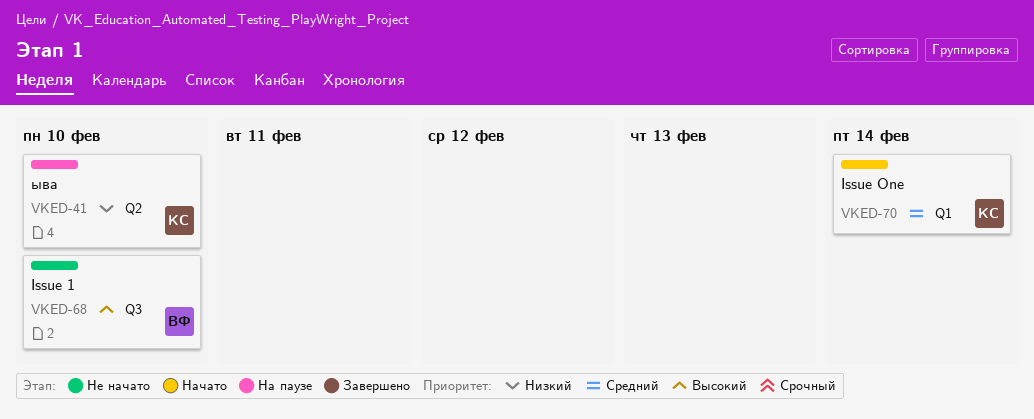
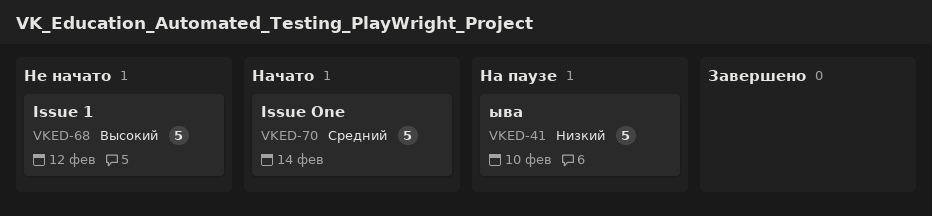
VKED-68, due: Feb 10 -> Feb 12

